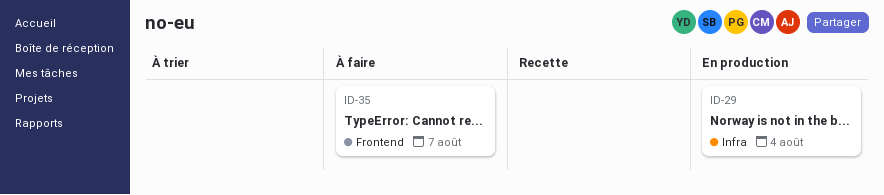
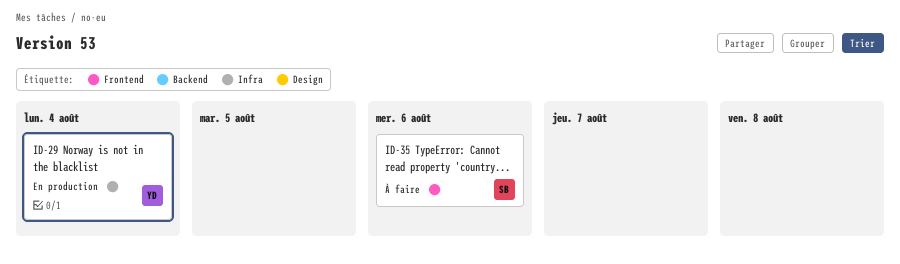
ID-35, due: Aug 7 -> Aug 6

